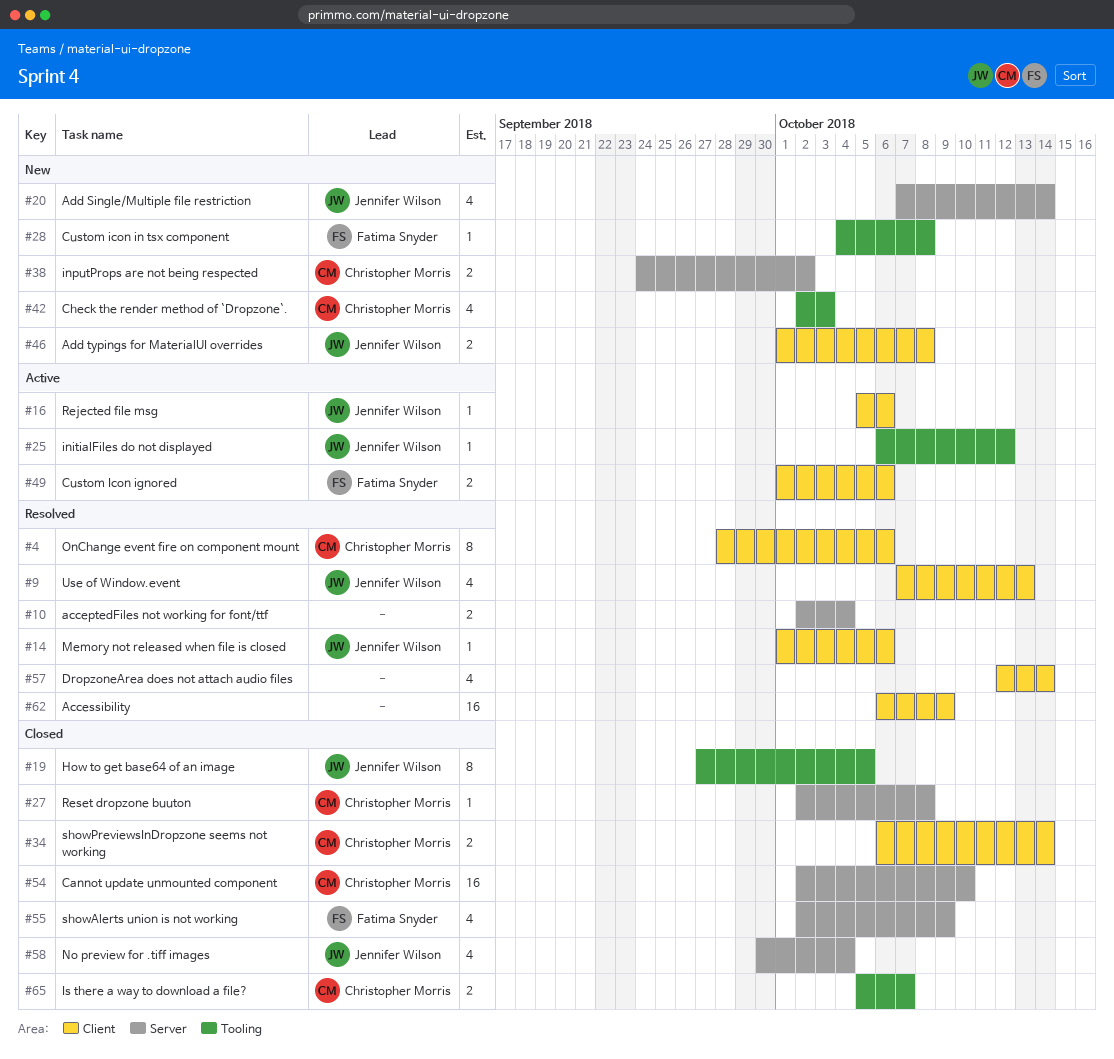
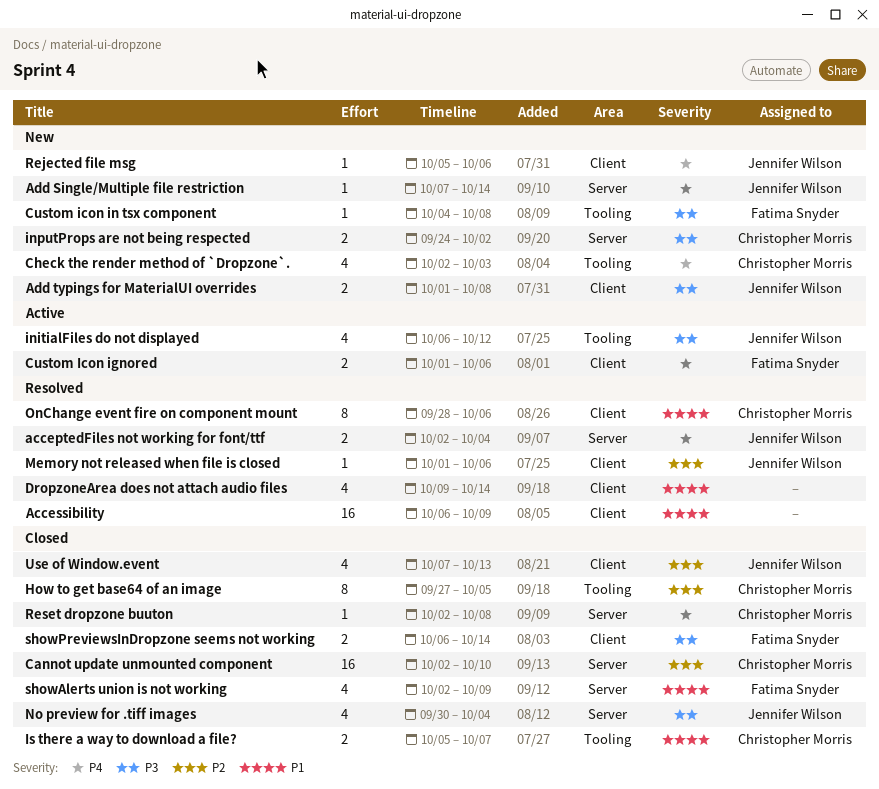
acceptedFiles not working for font/ttf, owner: none -> Jennifer Wilson
Add Single/Multiple file restriction, estimate: 4 -> 1
DropzoneArea does not attach audio files, start: Oct 12 -> Oct 9
How to get base64 of an image, owner: Jennifer Wilson -> Christopher Morris
initialFiles do not displayed, estimate: 1 -> 4
Rejected file msg, status: Active -> New
showPreviewsInDropzone seems not working, owner: Christopher Morris -> Fatima Snyder
Use of Window.event, status: Resolved -> Closed

